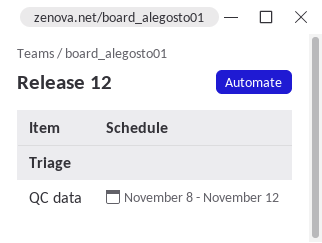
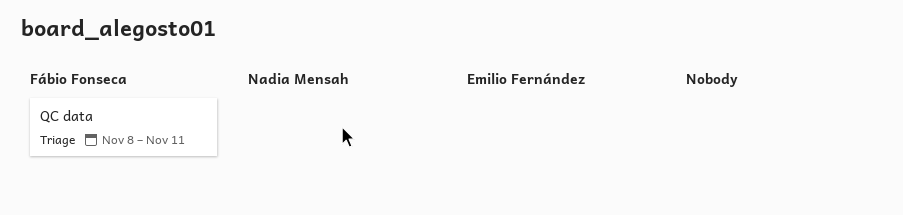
QC data, due: Nov 12 -> Nov 11

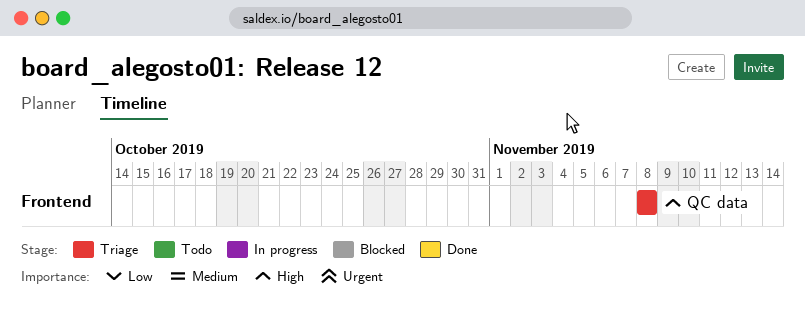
QC data, due: Nov 11 -> Nov 8

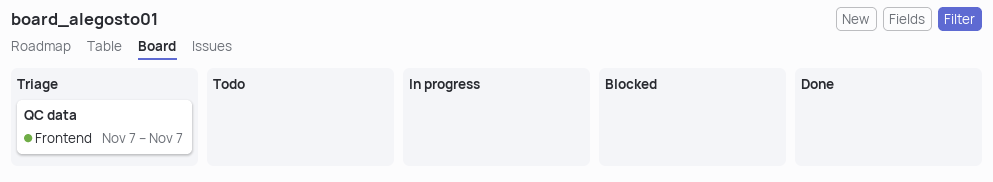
QC data, start: Nov 8 -> Nov 7
QC data, due: Nov 8 -> Nov 7

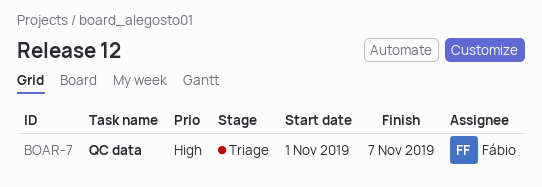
QC data, start: Nov 7 -> Nov 1

